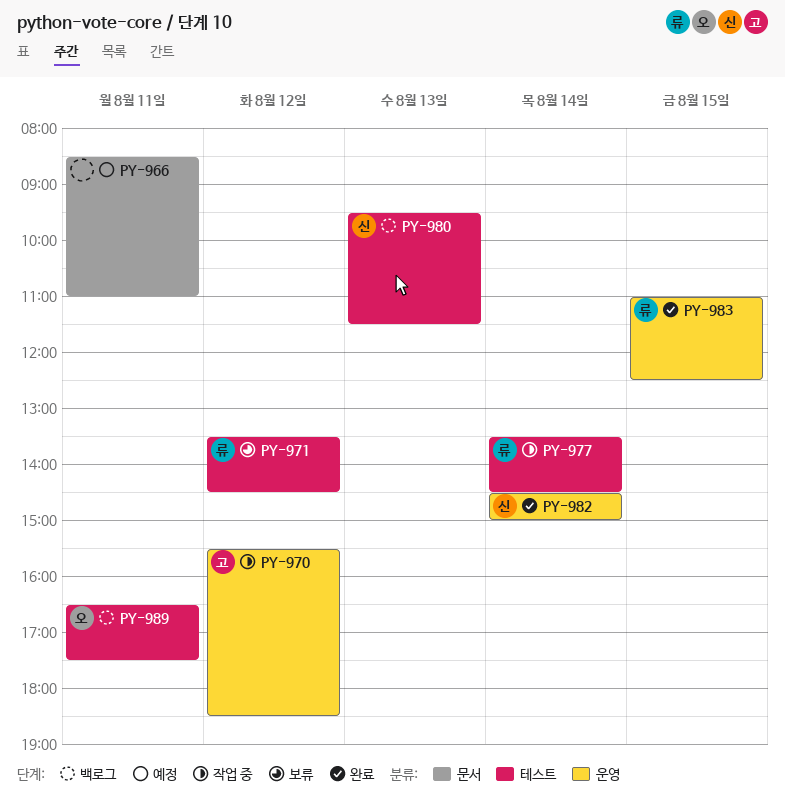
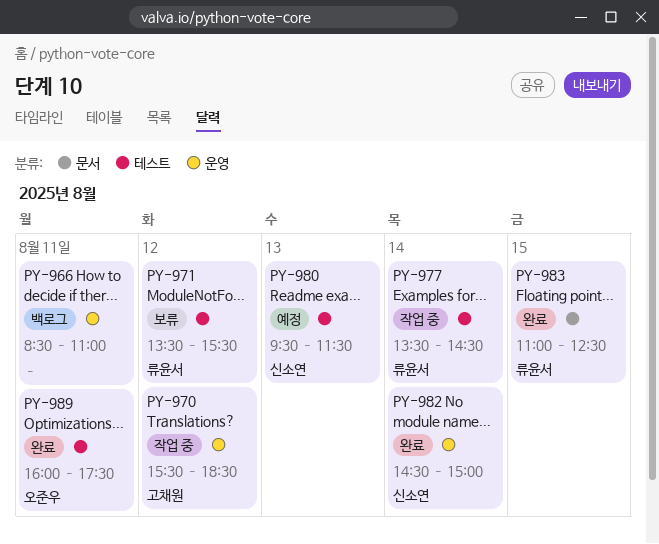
PY-966, status: 예정 -> 백로그
PY-966, label: 문서 -> 운영
PY-971, ends: 14:30 -> 15:30
PY-980, status: 백로그 -> 예정
PY-983, label: 운영 -> 문서
PY-989, status: 백로그 -> 완료
PY-989, begins: 16:30 -> 16:00

